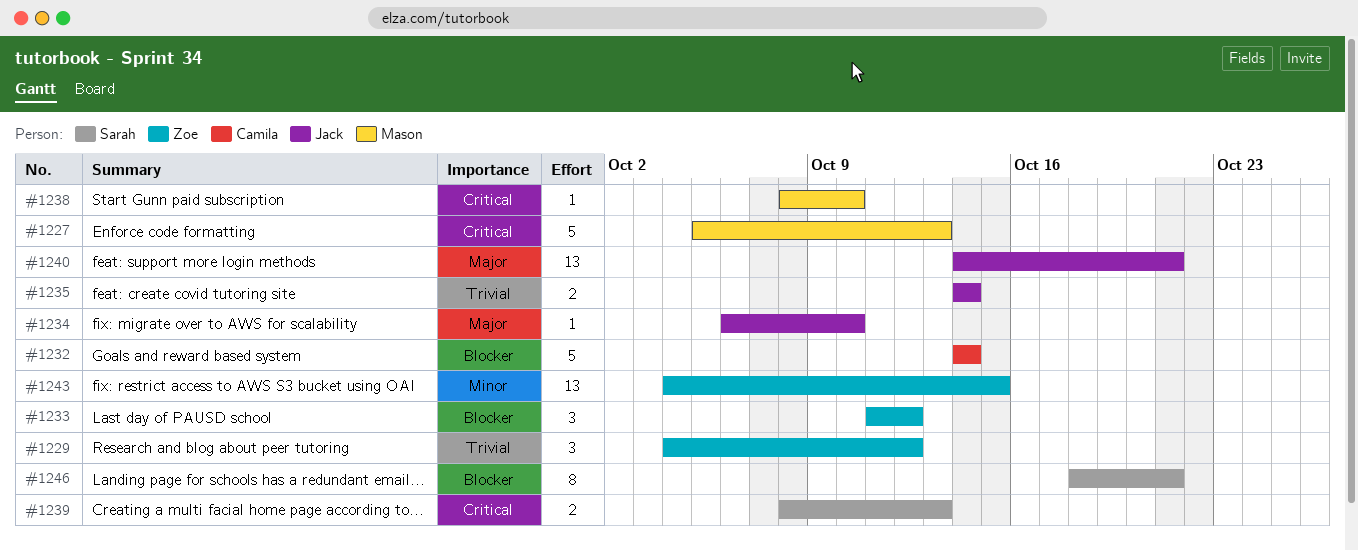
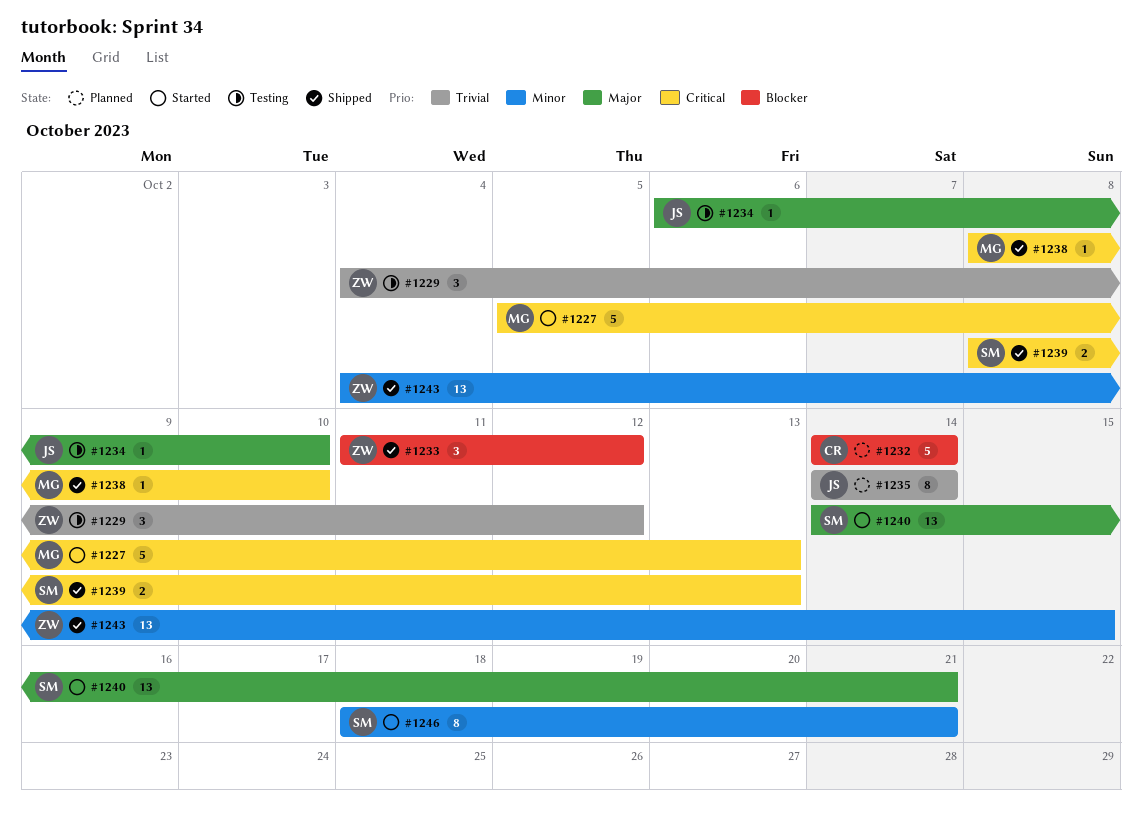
#1235, estimate: 2 -> 8
#1240, owner: Jack -> Sarah
#1246, priority: Blocker -> Minor

